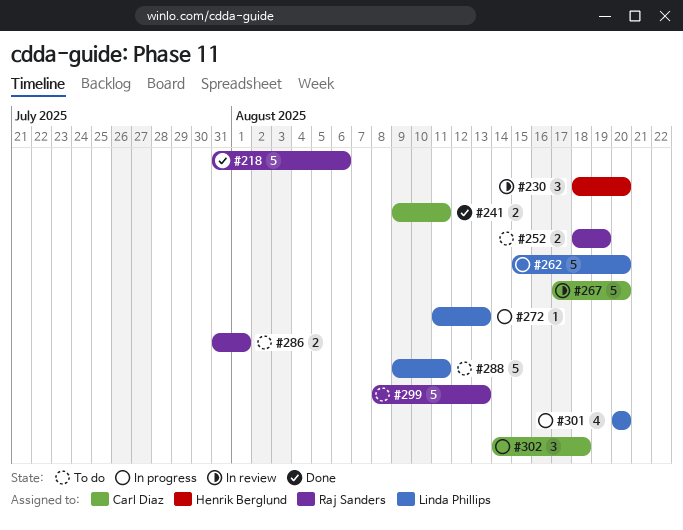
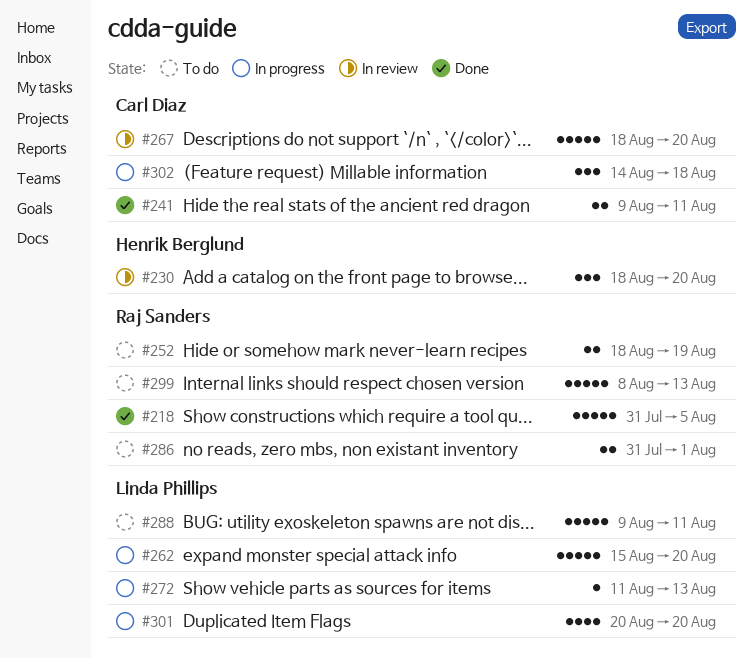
#218, due: Aug 6 -> Aug 5
#267, start: Aug 17 -> Aug 18

